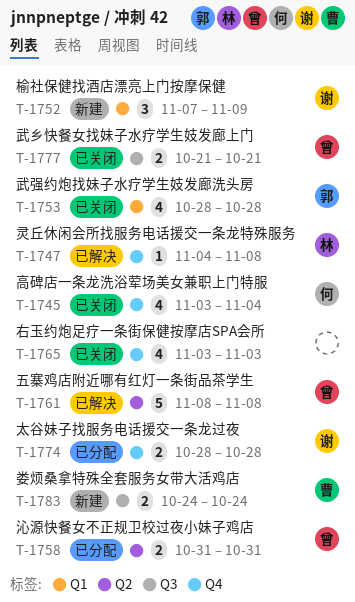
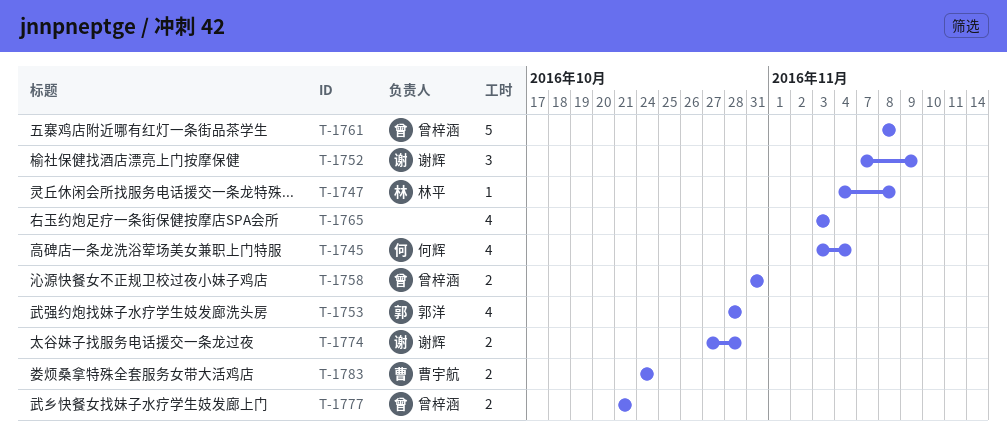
T-1774, start: Oct 28 -> Oct 27

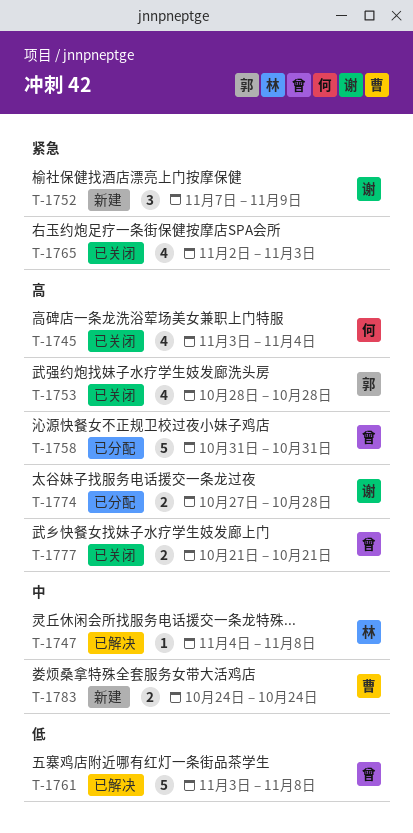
T-1758, estimate: 2 -> 5
T-1761, start: Nov 8 -> Nov 3
T-1765, start: Nov 3 -> Nov 2

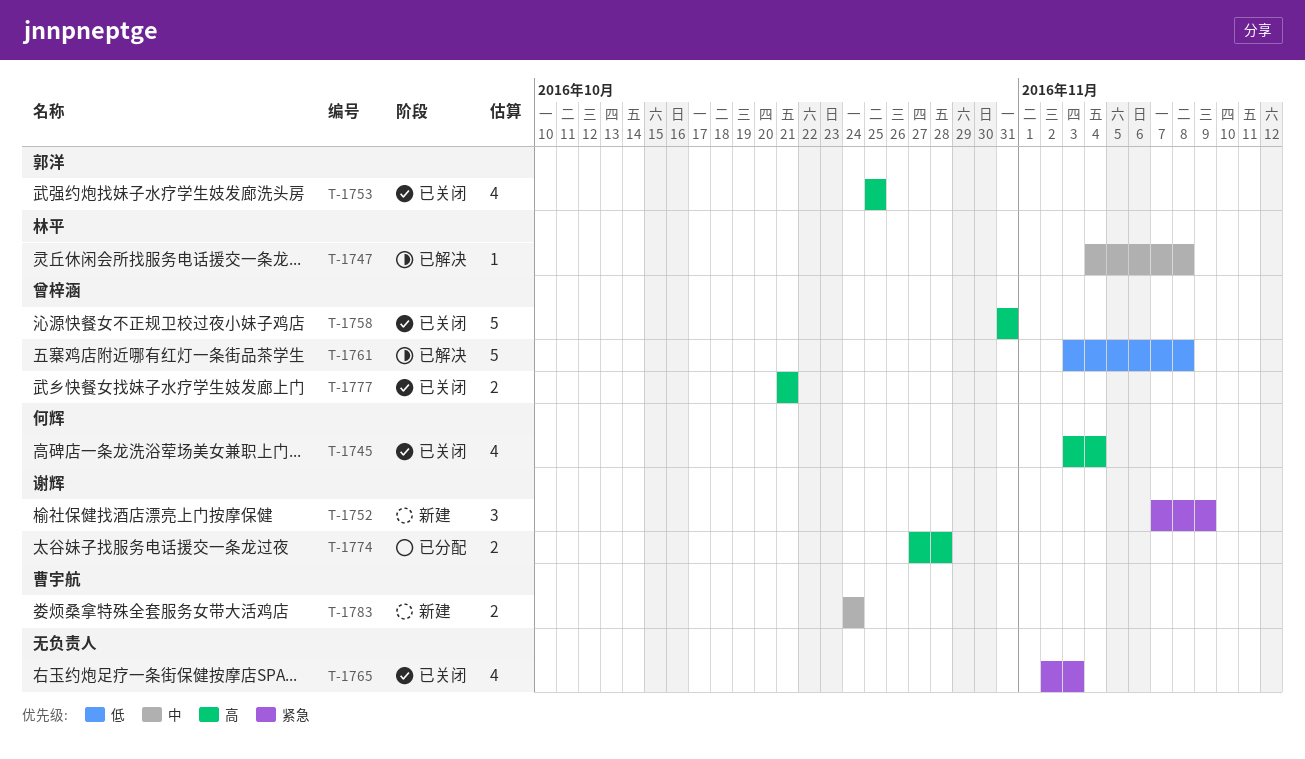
T-1753, start: Oct 28 -> Oct 25
T-1753, due: Oct 28 -> Oct 25
T-1758, status: 已分配 -> 已关闭

